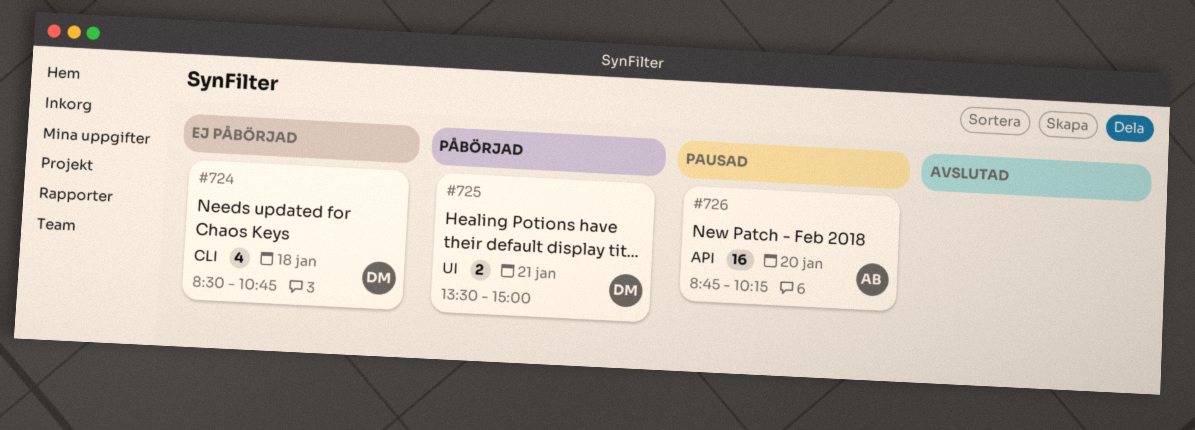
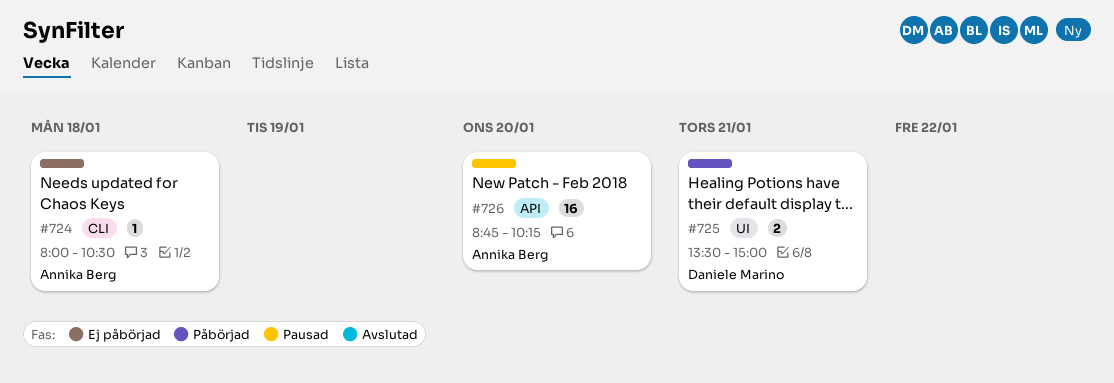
#724, owner: Daniele Marino -> Annika Berg
#724, estimate: 4 -> 1
#724, begins: 08:30 -> 08:00
#724, ends: 10:45 -> 10:30

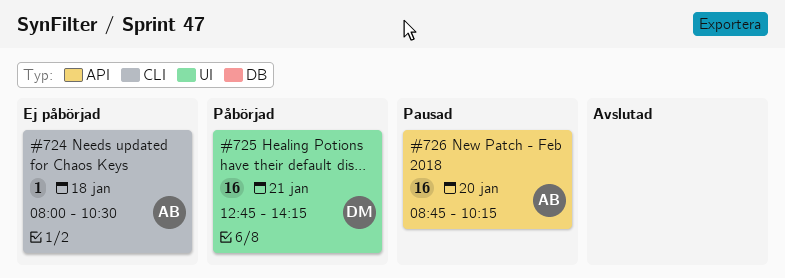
#725, estimate: 2 -> 16
#725, begins: 13:30 -> 12:45
#725, ends: 15:00 -> 14:15

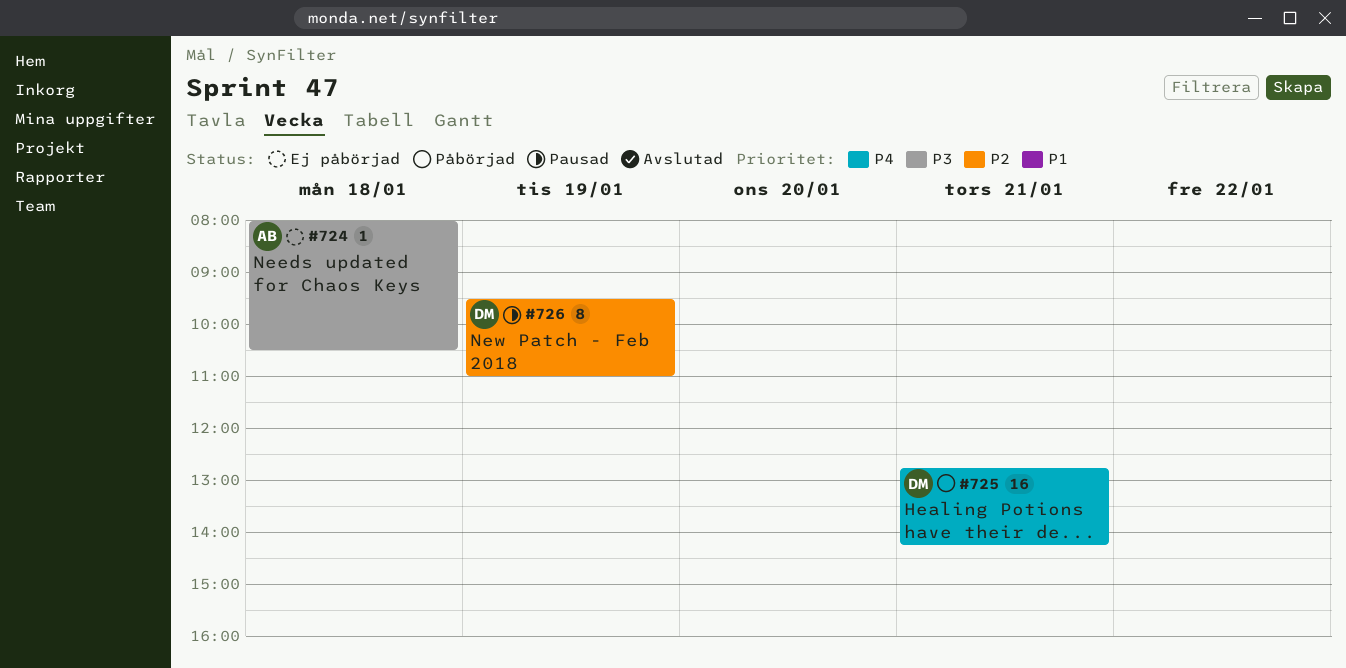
#726, owner: AB -> DM
#726, estimate: 16 -> 8
#726, day: Jan 20 -> Jan 19
#726, begins: 08:45 -> 09:30
#726, ends: 10:15 -> 11:00

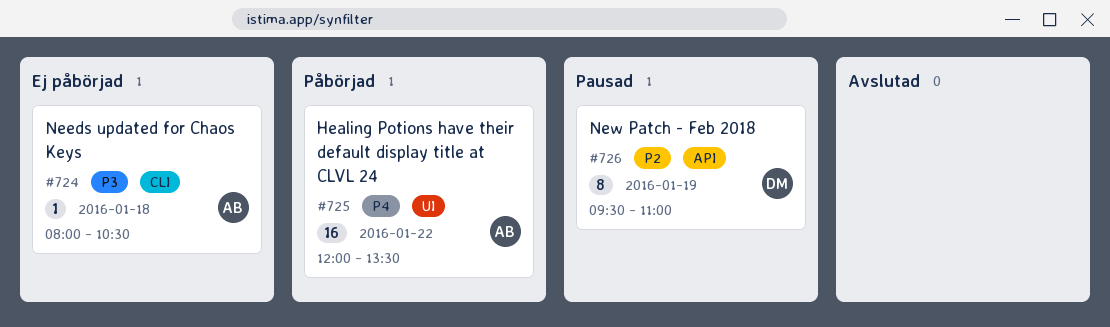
#725, owner: DM -> AB
#725, day: Jan 21 -> Jan 22
#725, begins: 12:45 -> 12:00
#725, ends: 14:15 -> 13:30

